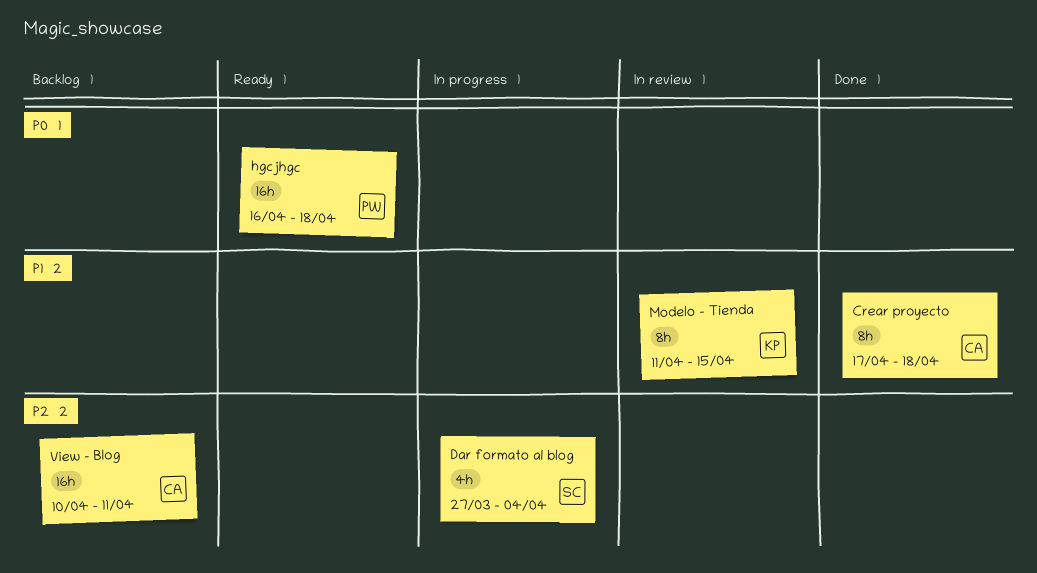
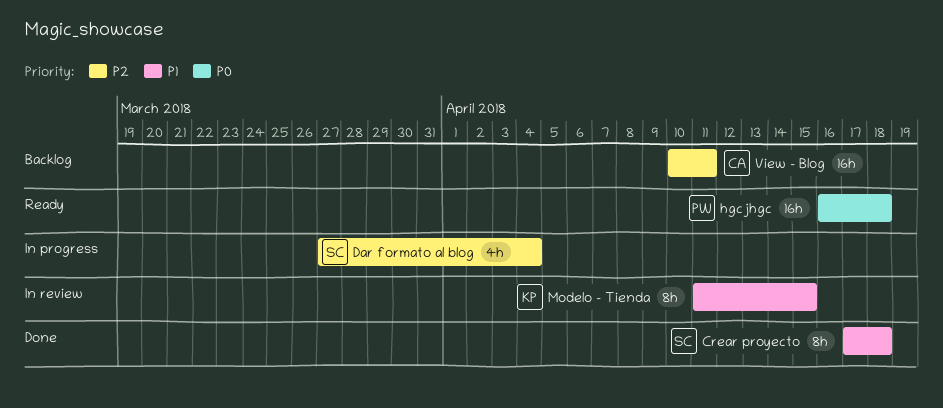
Crear proyecto, owner: CA -> SC

